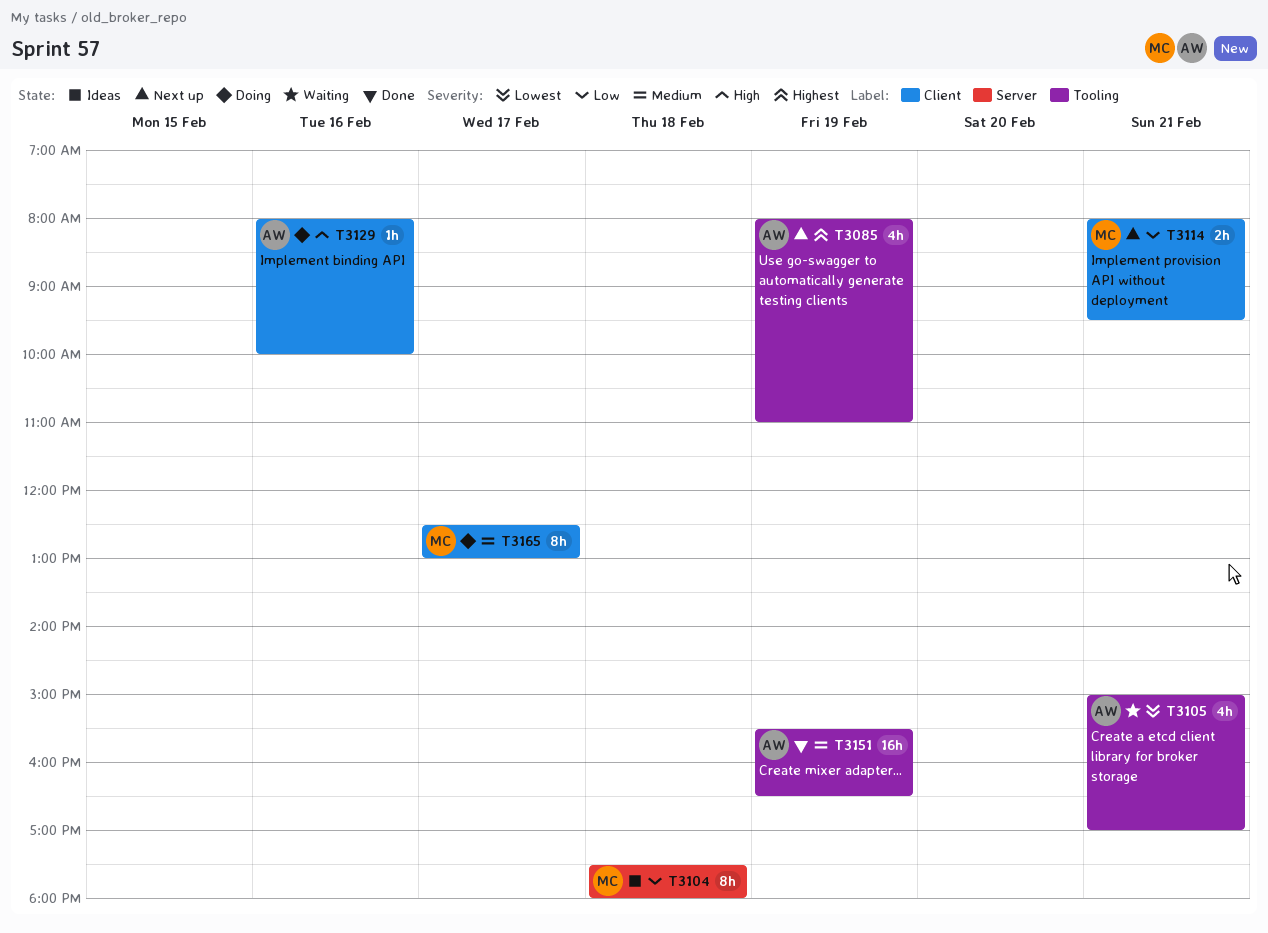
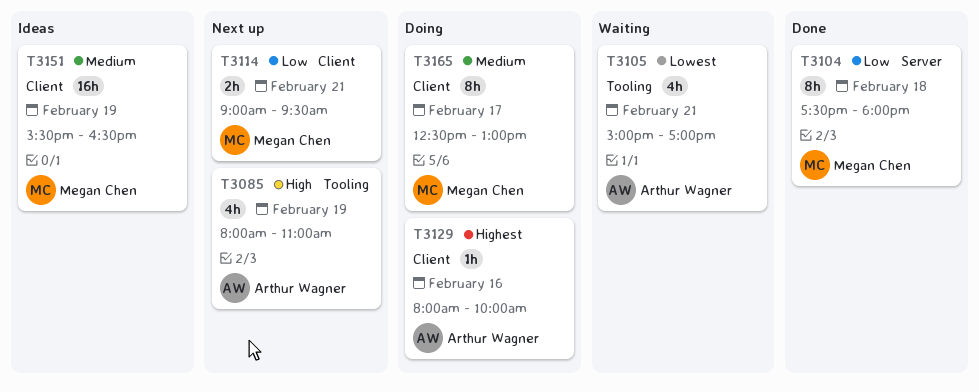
T3085, priority: Highest -> High
T3104, status: Ideas -> Done
T3114, begins: 08:00 -> 09:00
T3129, priority: High -> Highest
T3151, status: Done -> Ideas
T3151, owner: Arthur Wagner -> Megan Chen
T3151, label: Tooling -> Client

